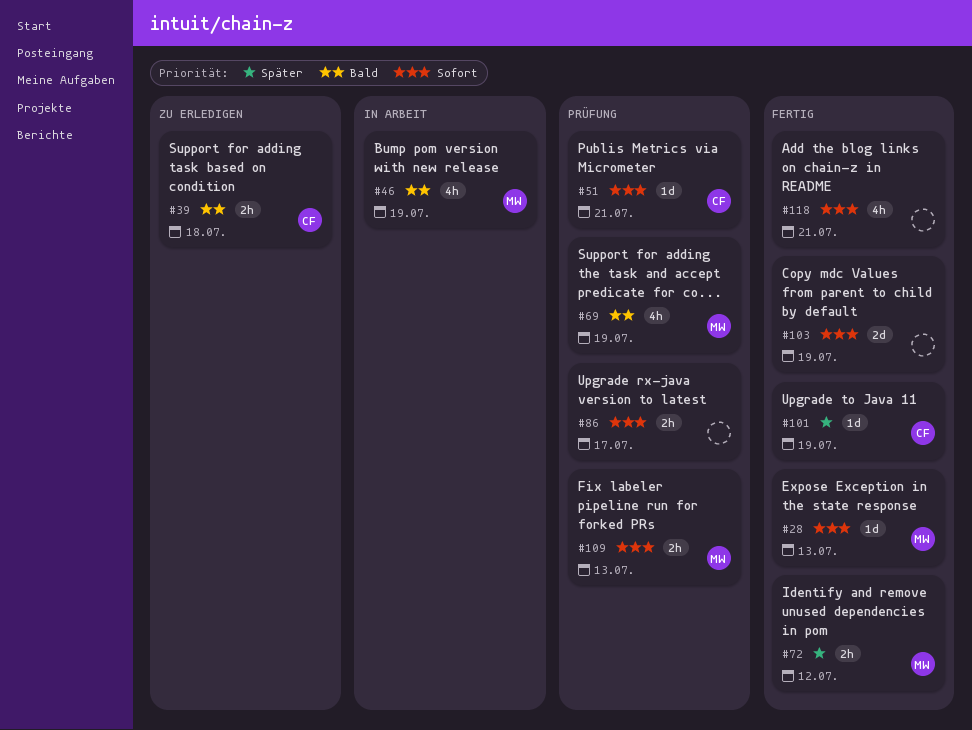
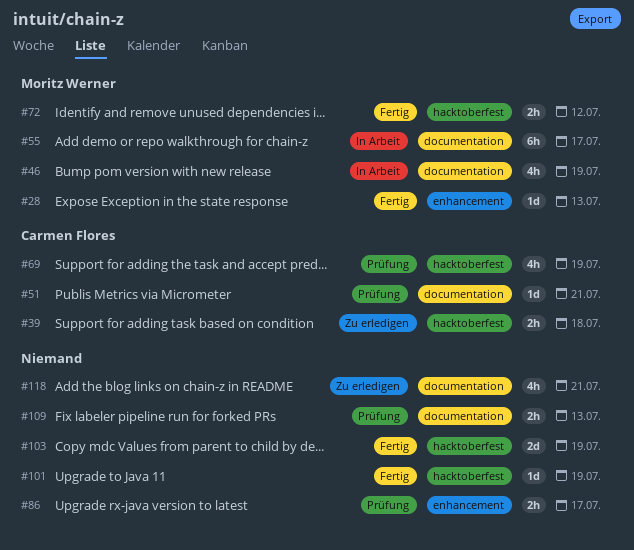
#55: none -> present
#69, owner: Moritz Werner -> Carmen Flores
#101, owner: Carmen Flores -> none
#109, owner: Moritz Werner -> none
#118, status: Fertig -> Zu erledigen

